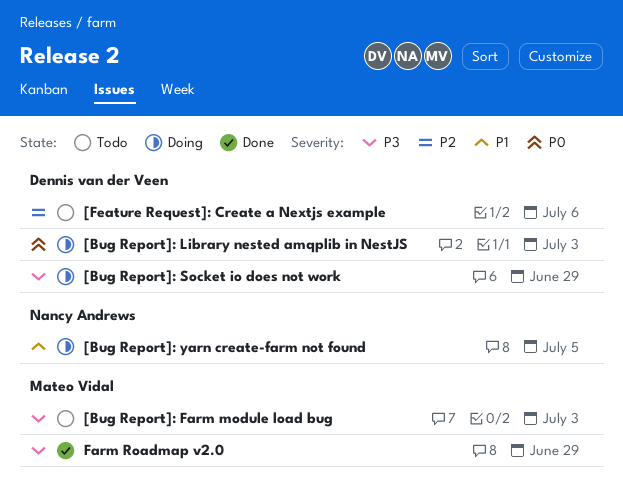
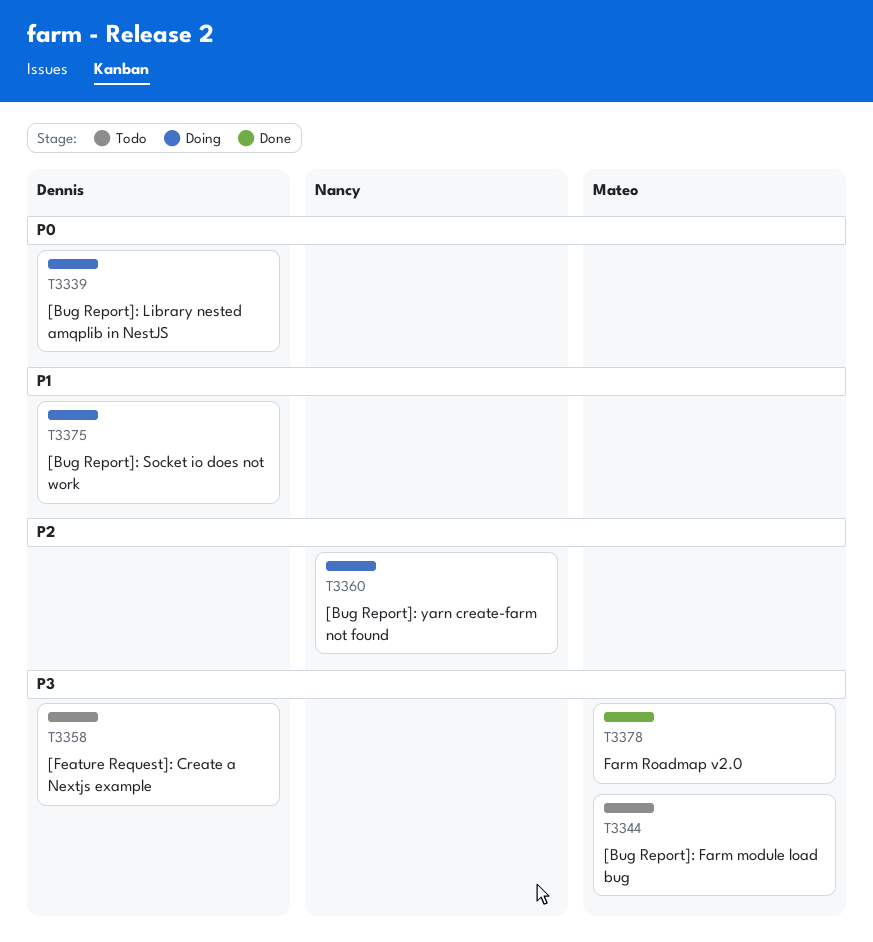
[Bug Report]: Socket io does not work, priority: P3 -> P1
[Bug Report]: yarn create-farm not found, priority: P1 -> P2
[Feature Request]: Create a Nextjs example, priority: P2 -> P3

